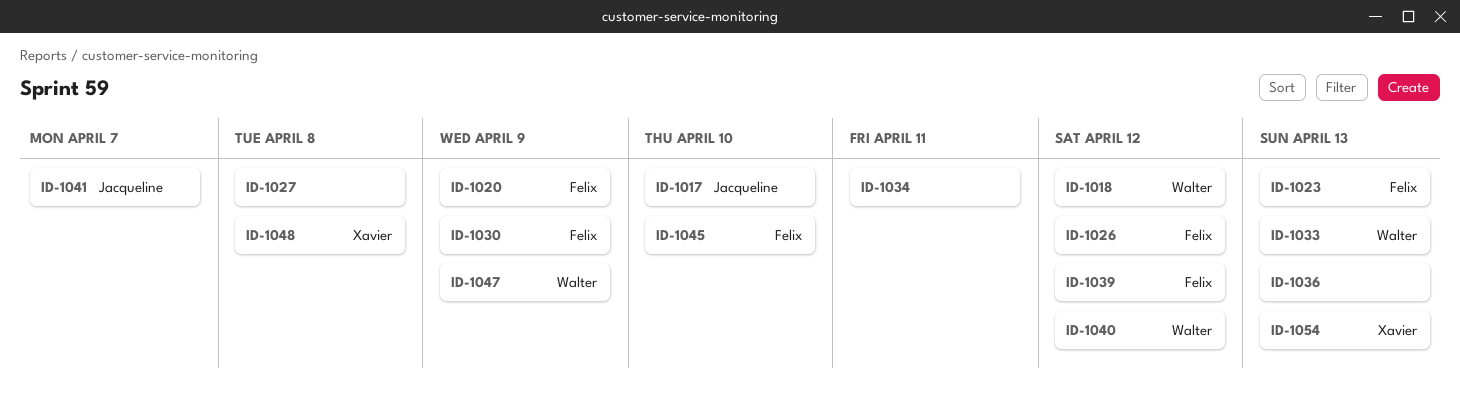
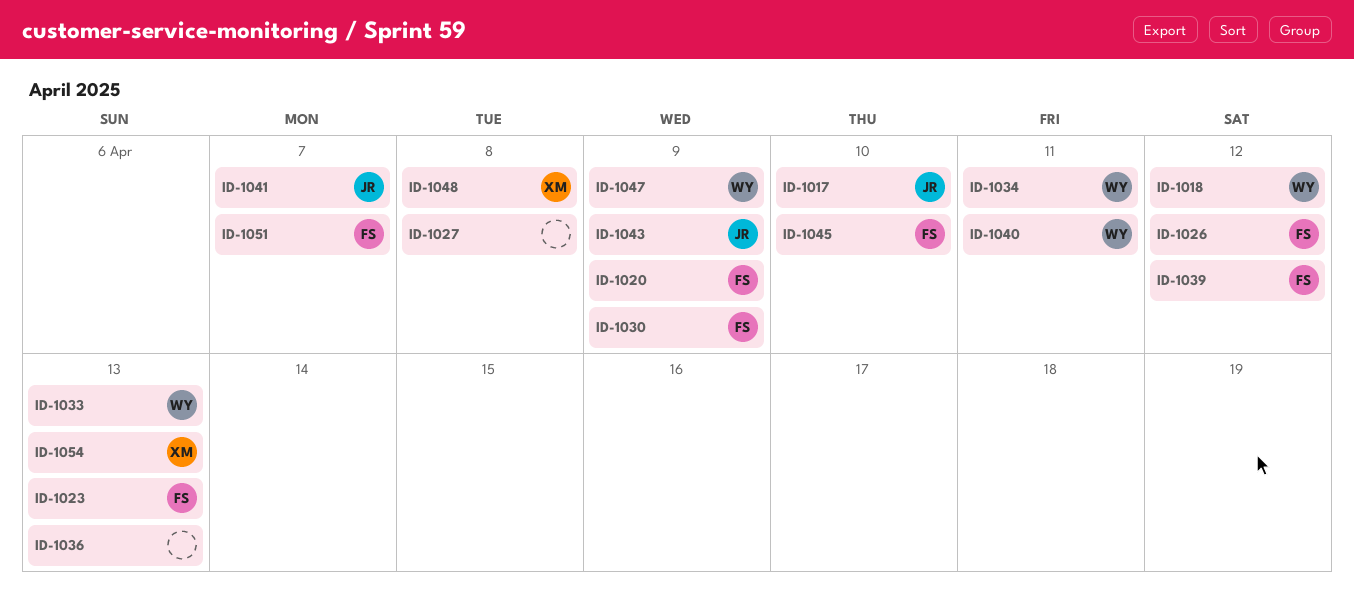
ID-1034, owner: none -> Walter
ID-1040, due: Apr 12 -> Apr 11
ID-1043: none -> present
ID-1051: none -> present

